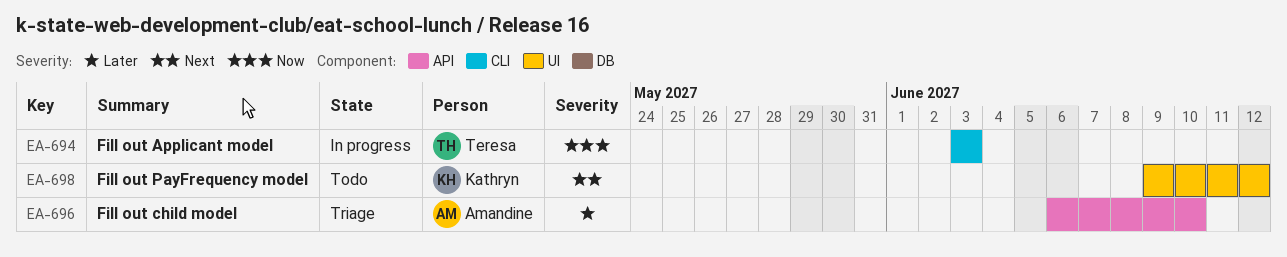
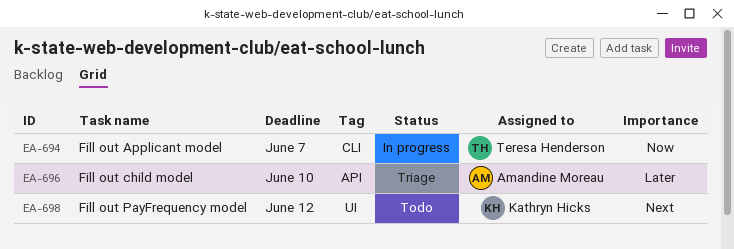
EA-694, due: Jun 3 -> Jun 7

